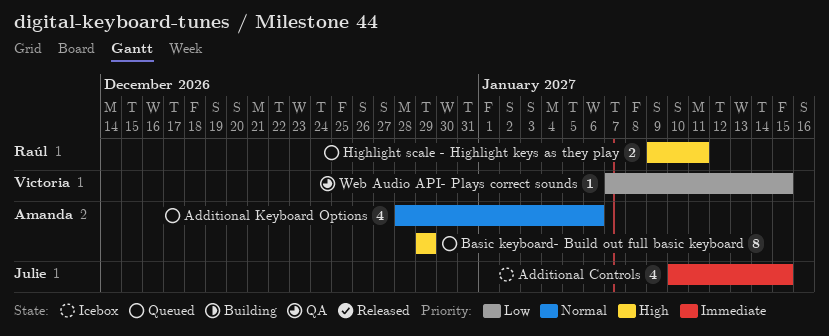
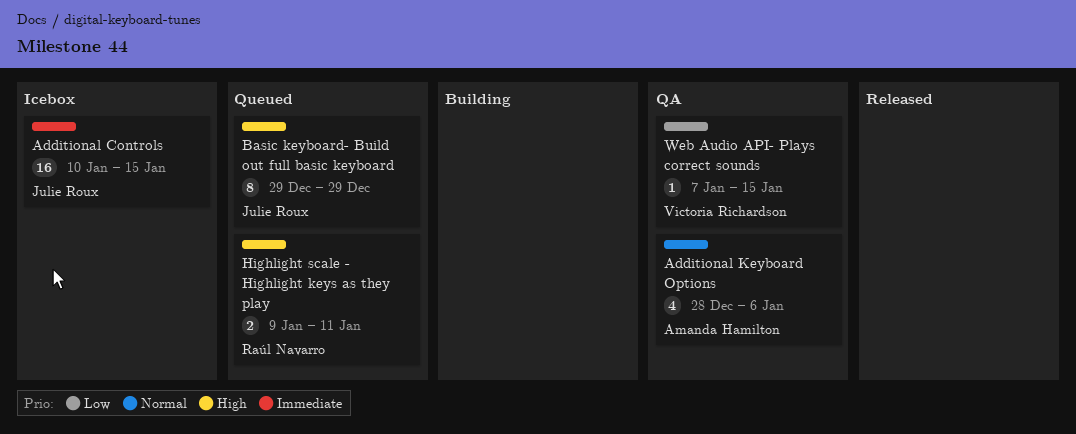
Additional Controls, estimate: 4 -> 16
Additional Keyboard Options, status: Queued -> QA
Basic keyboard- Build out full basic keyboard, owner: Amanda Hamilton -> Julie Roux

